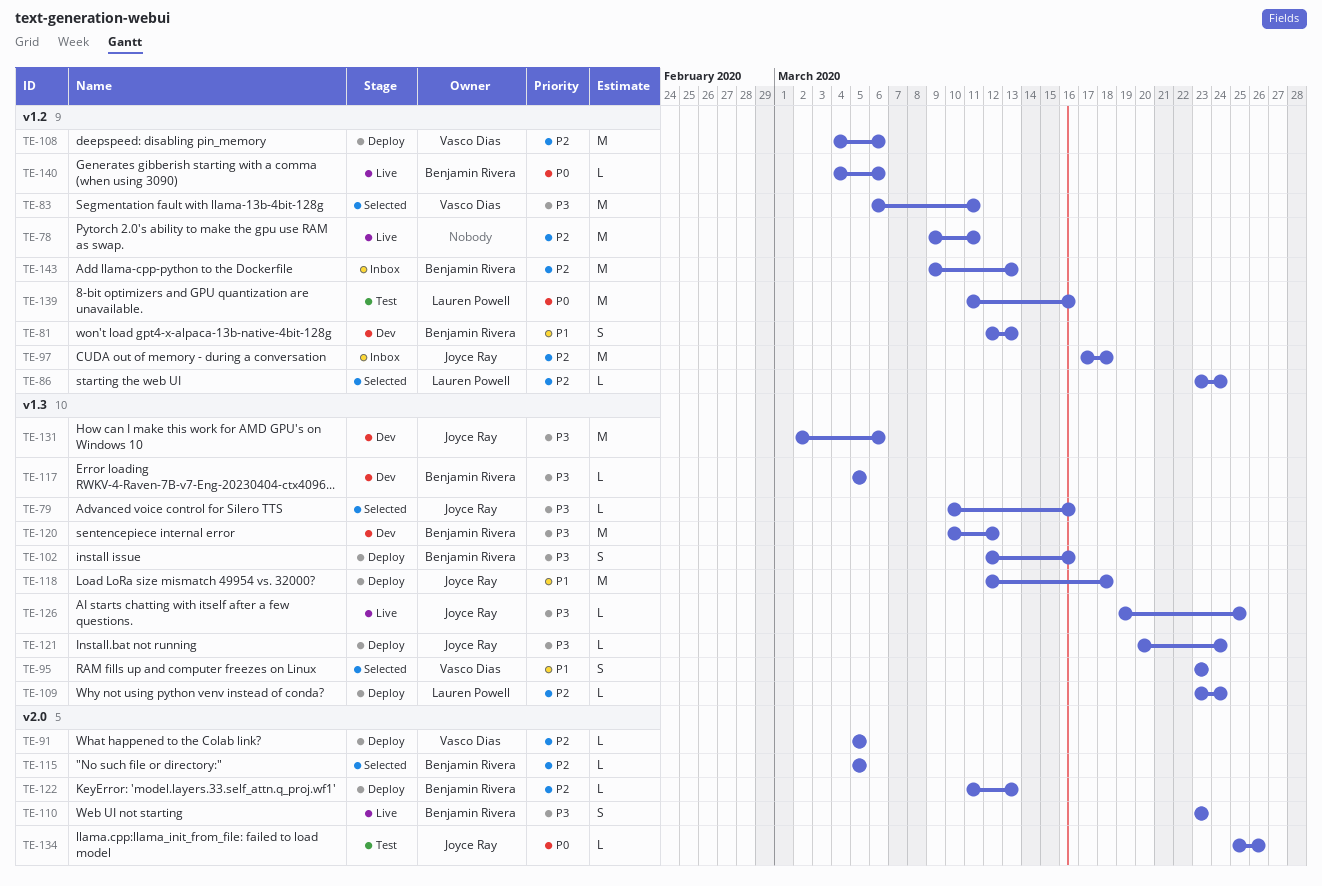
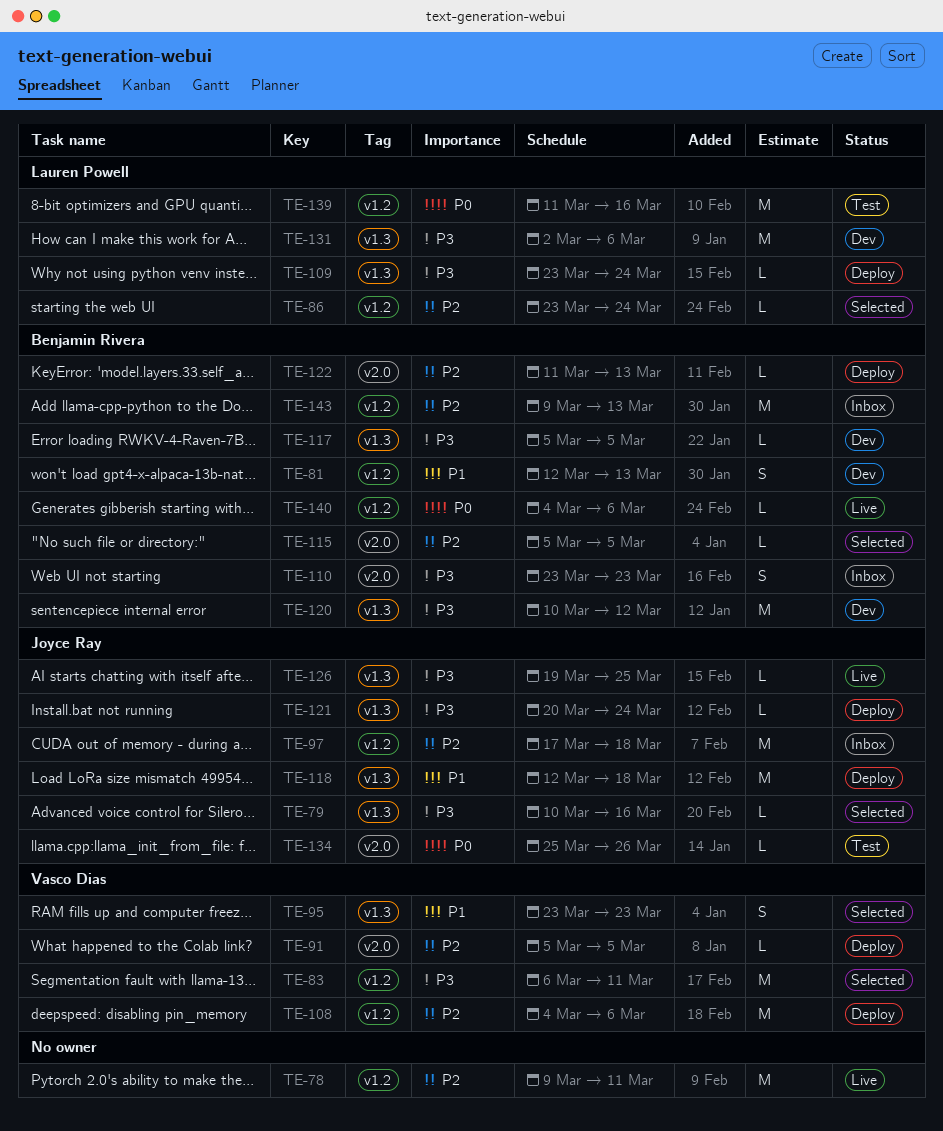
TE-102: present -> none
TE-109, priority: P2 -> P3
TE-110, status: Live -> Inbox
TE-131, owner: Joyce Ray -> Lauren Powell

